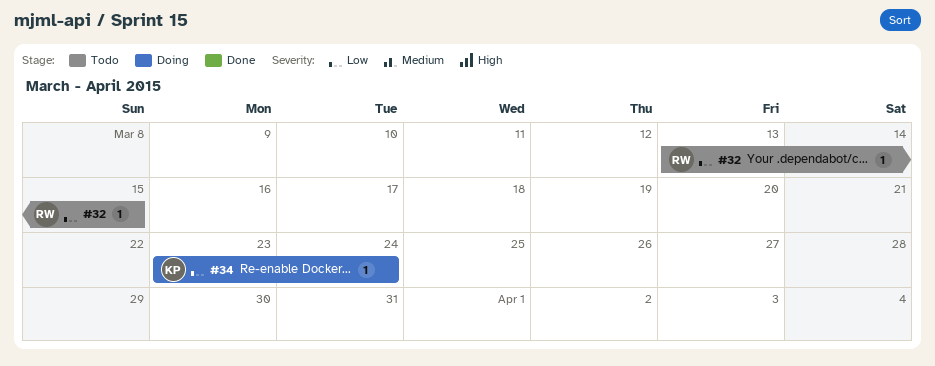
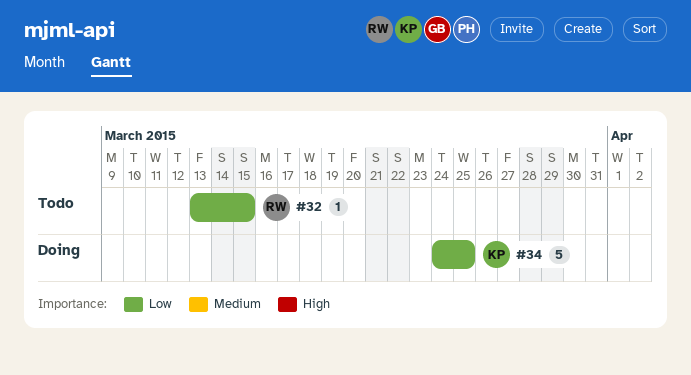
#34, estimate: 1 -> 5
#34, start: Mar 23 -> Mar 24
#34, due: Mar 24 -> Mar 25

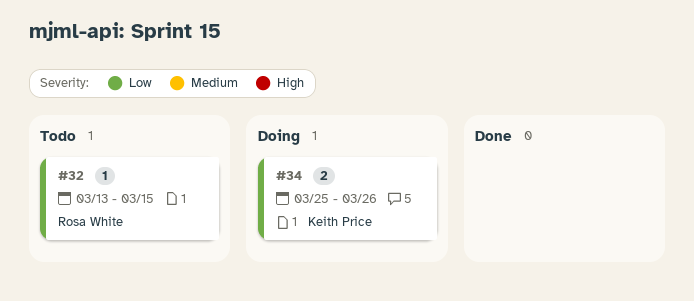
#34, estimate: 5 -> 2
#34, start: Mar 24 -> Mar 25
#34, due: Mar 25 -> Mar 26

